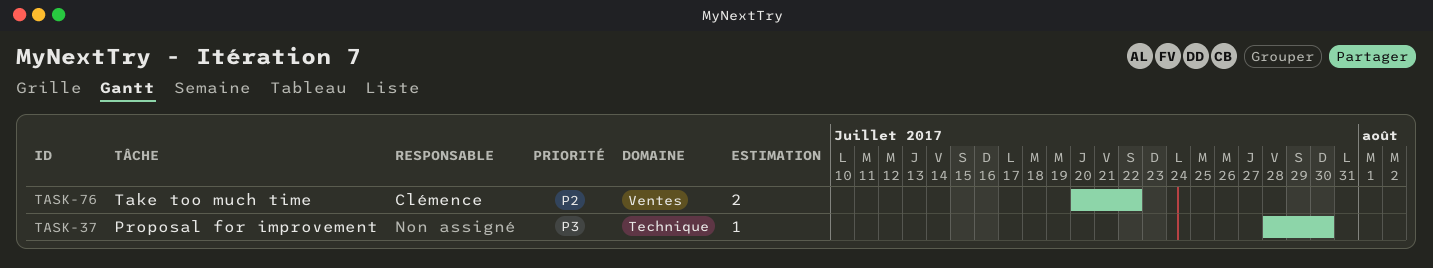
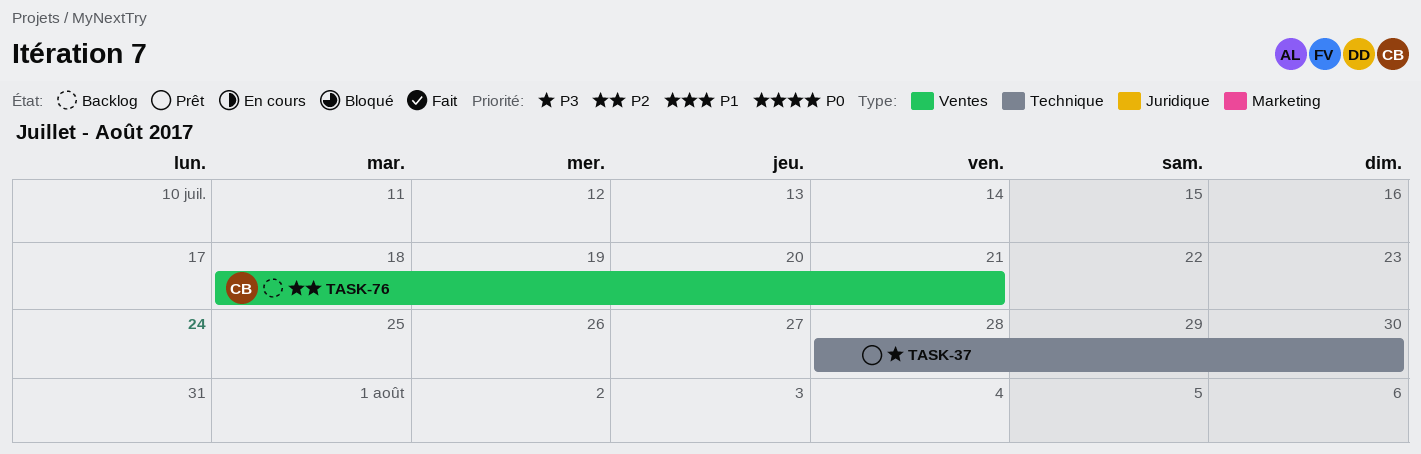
TASK-76, start: Jul 20 -> Jul 18
TASK-76, due: Jul 22 -> Jul 21

